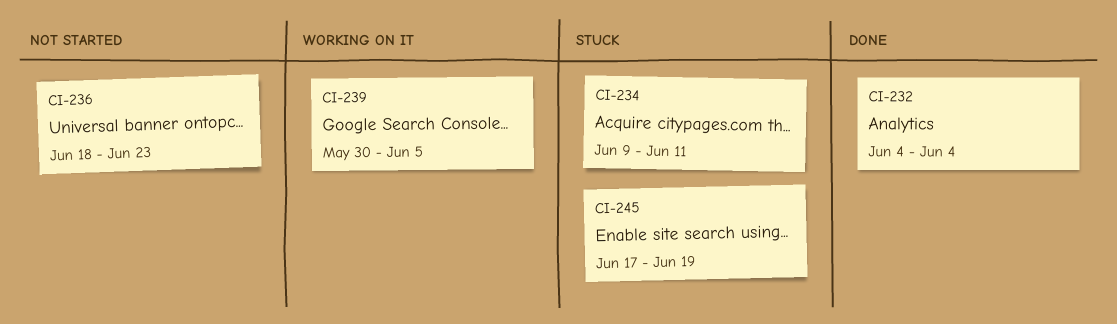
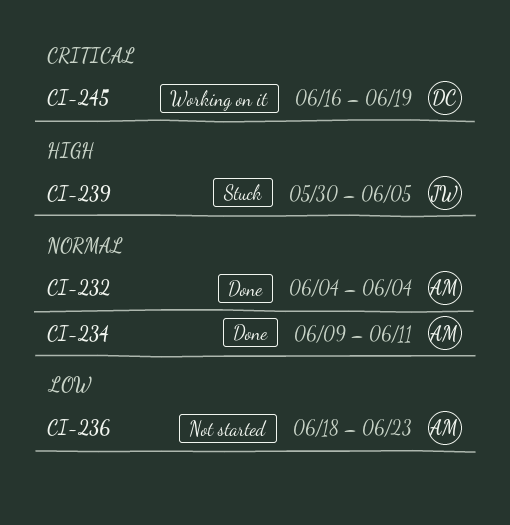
CI-234, status: Stuck -> Done
CI-239, status: Working on it -> Stuck
CI-245, status: Stuck -> Working on it
CI-245, start: Jun 17 -> Jun 16

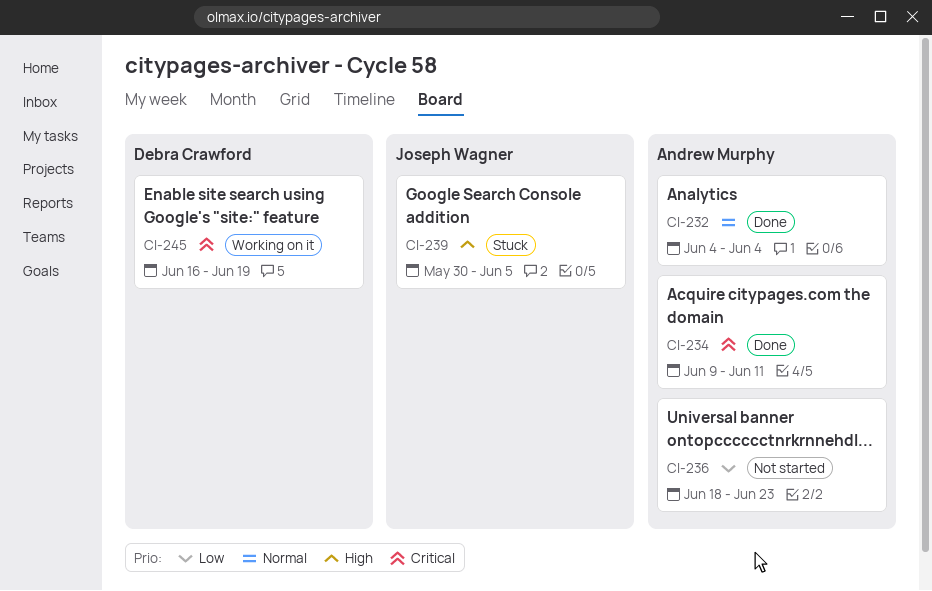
CI-234, priority: Normal -> Critical

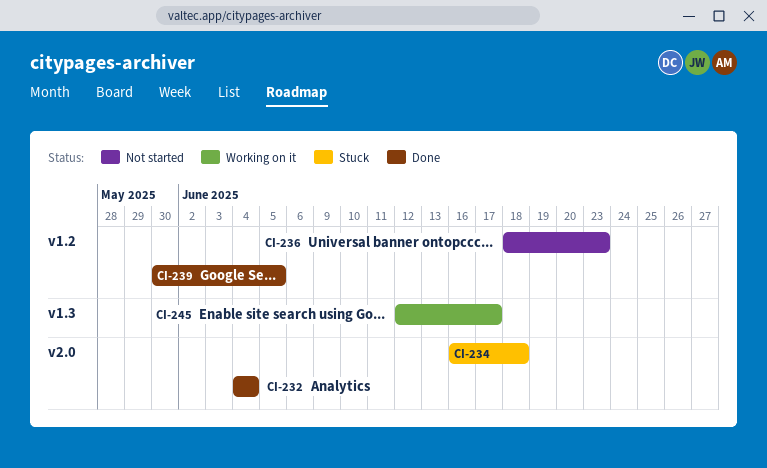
CI-234, status: Done -> Stuck
CI-234, start: Jun 9 -> Jun 16
CI-234, due: Jun 11 -> Jun 18
CI-239, status: Stuck -> Done
CI-245, start: Jun 16 -> Jun 12
CI-245, due: Jun 19 -> Jun 17

